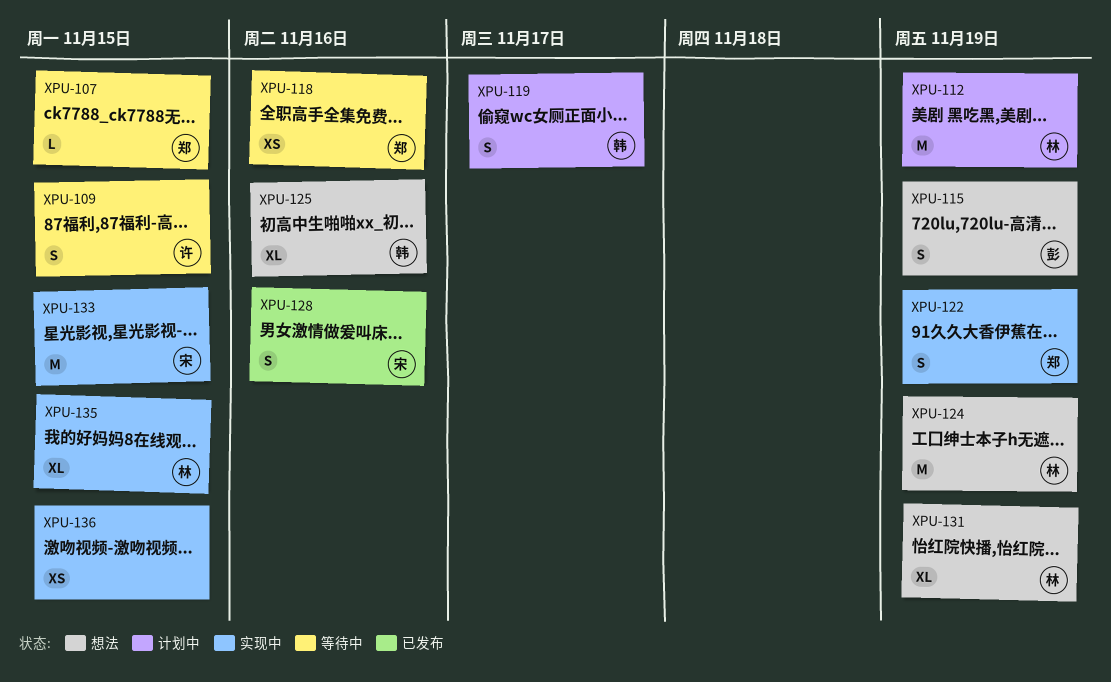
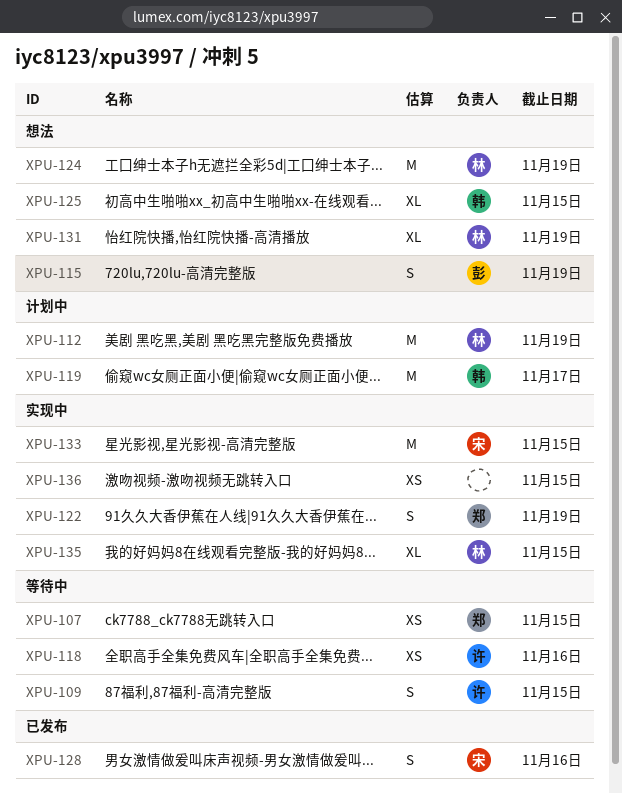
XPU-107, estimate: L -> XS
XPU-118, owner: 郑 -> 许
XPU-119, estimate: S -> M
XPU-125, due: Nov 16 -> Nov 15

